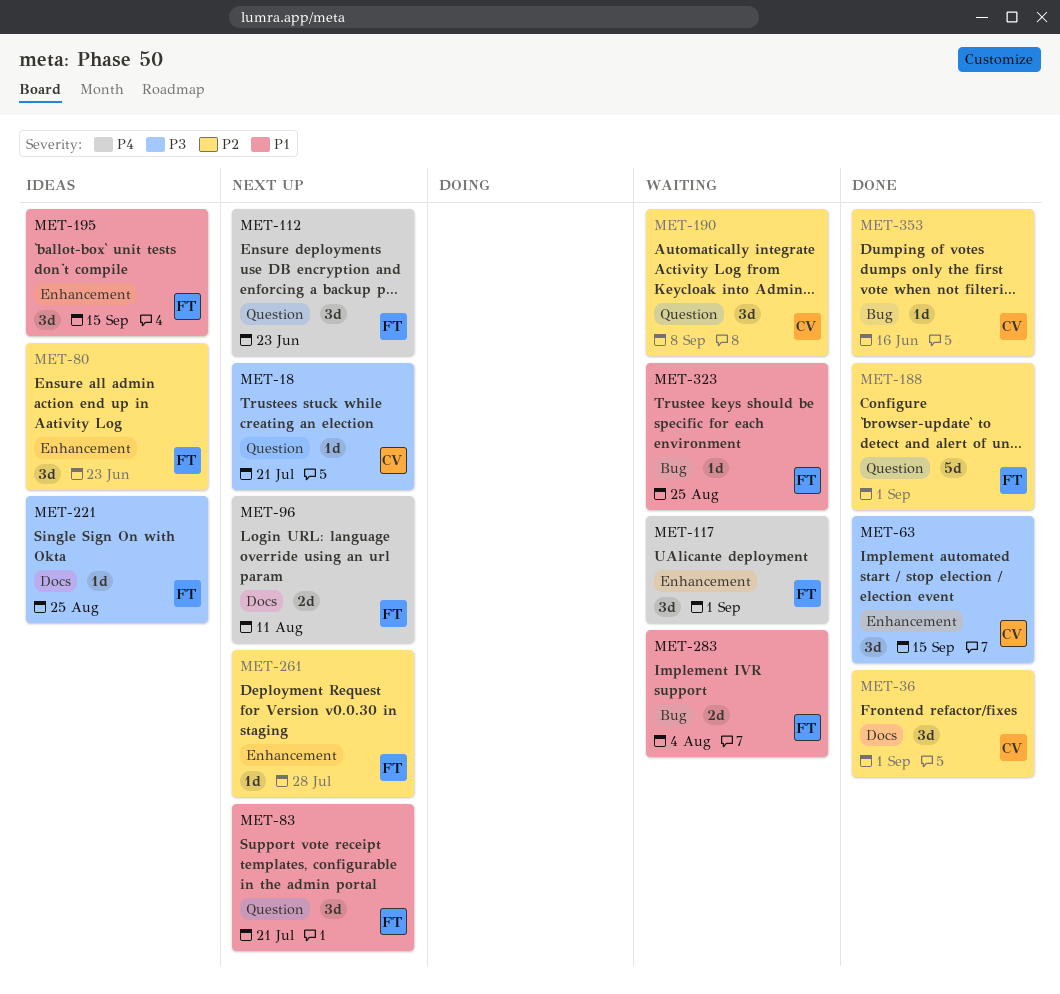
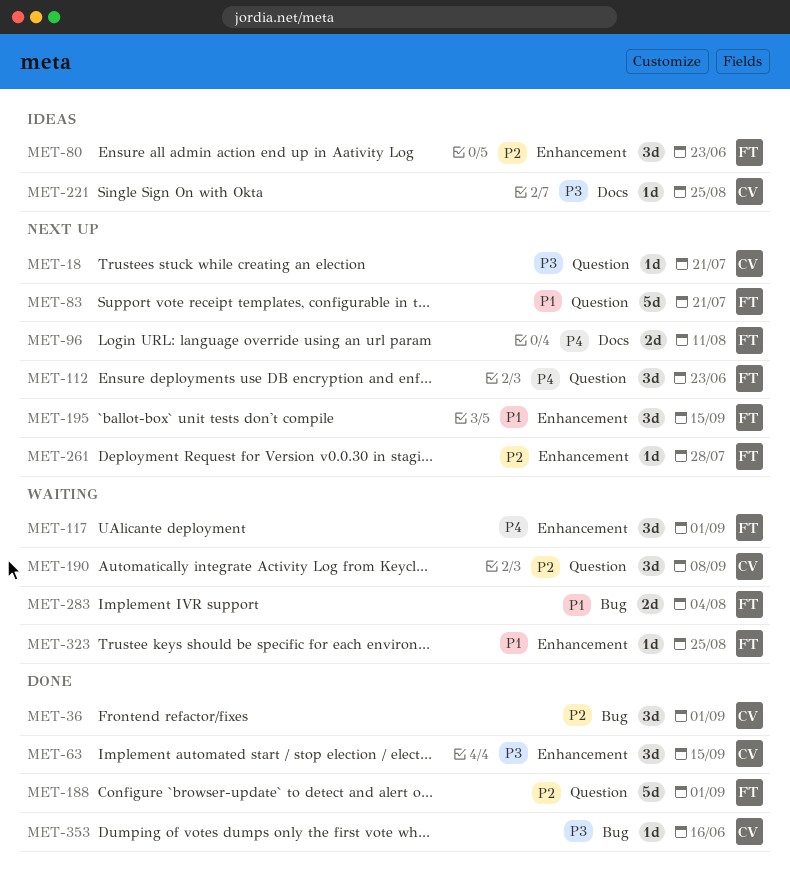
MET-36, label: Docs -> Bug
MET-83, estimate: 3d -> 5d
MET-195, status: Ideas -> Next up
MET-221, owner: FT -> CV
MET-323, label: Bug -> Enhancement
MET-353, priority: P2 -> P3

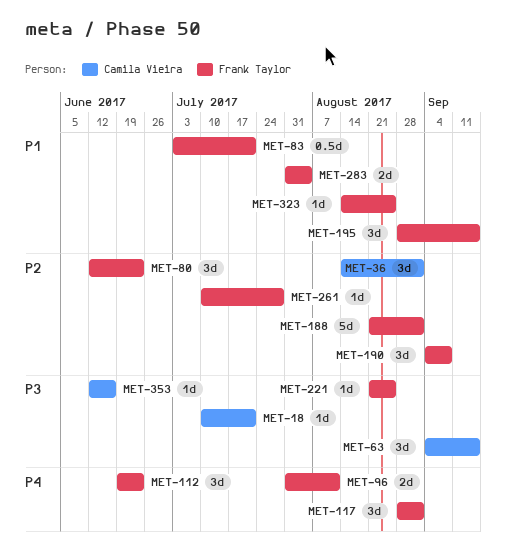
MET-83, estimate: 5d -> 0.5d
MET-190, owner: Camila Vieira -> Frank Taylor
MET-221, owner: Camila Vieira -> Frank Taylor

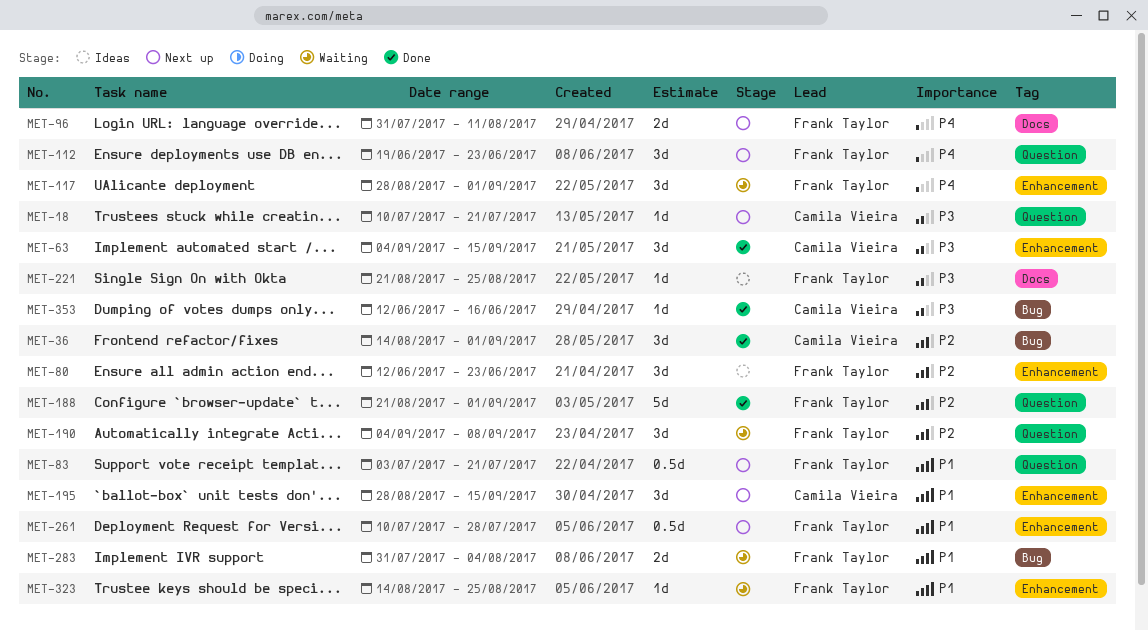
MET-195, owner: Frank Taylor -> Camila Vieira
MET-261, priority: P2 -> P1
MET-261, estimate: 1d -> 0.5d

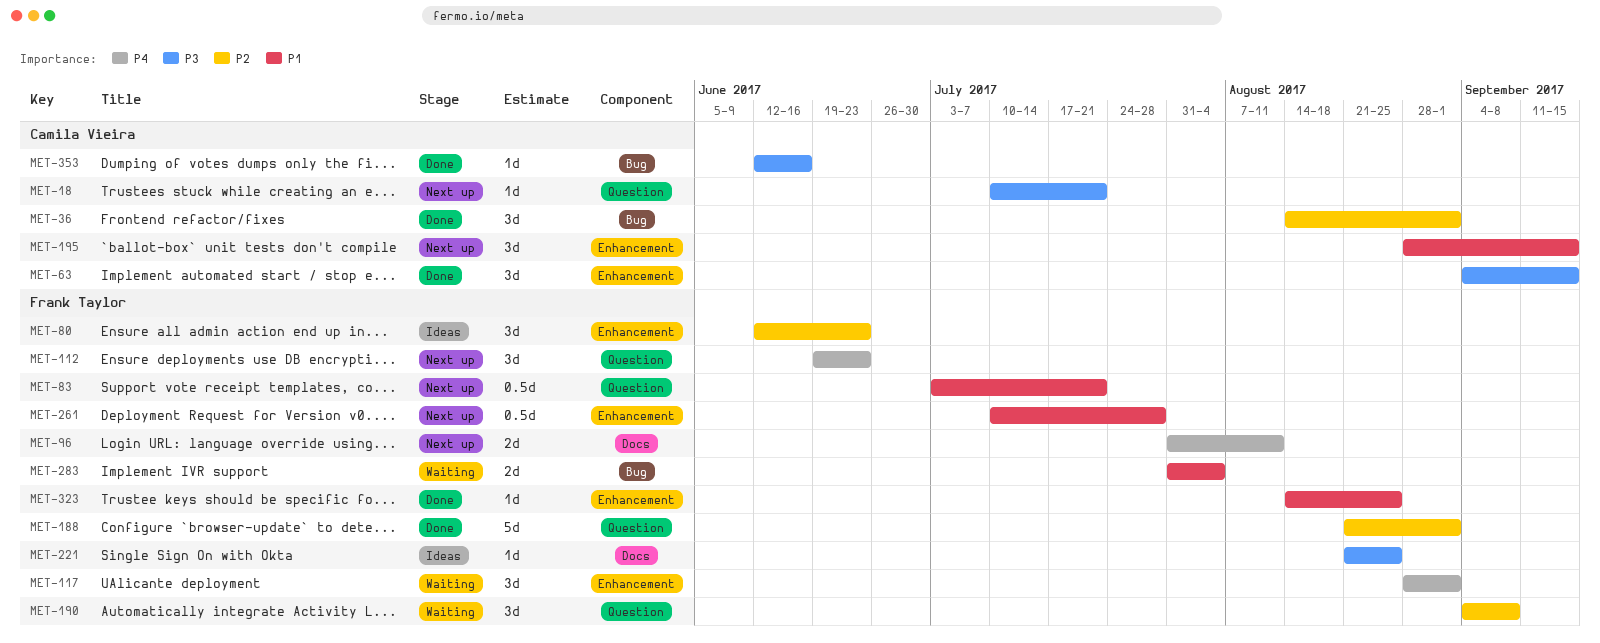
MET-323, status: Waiting -> Done

